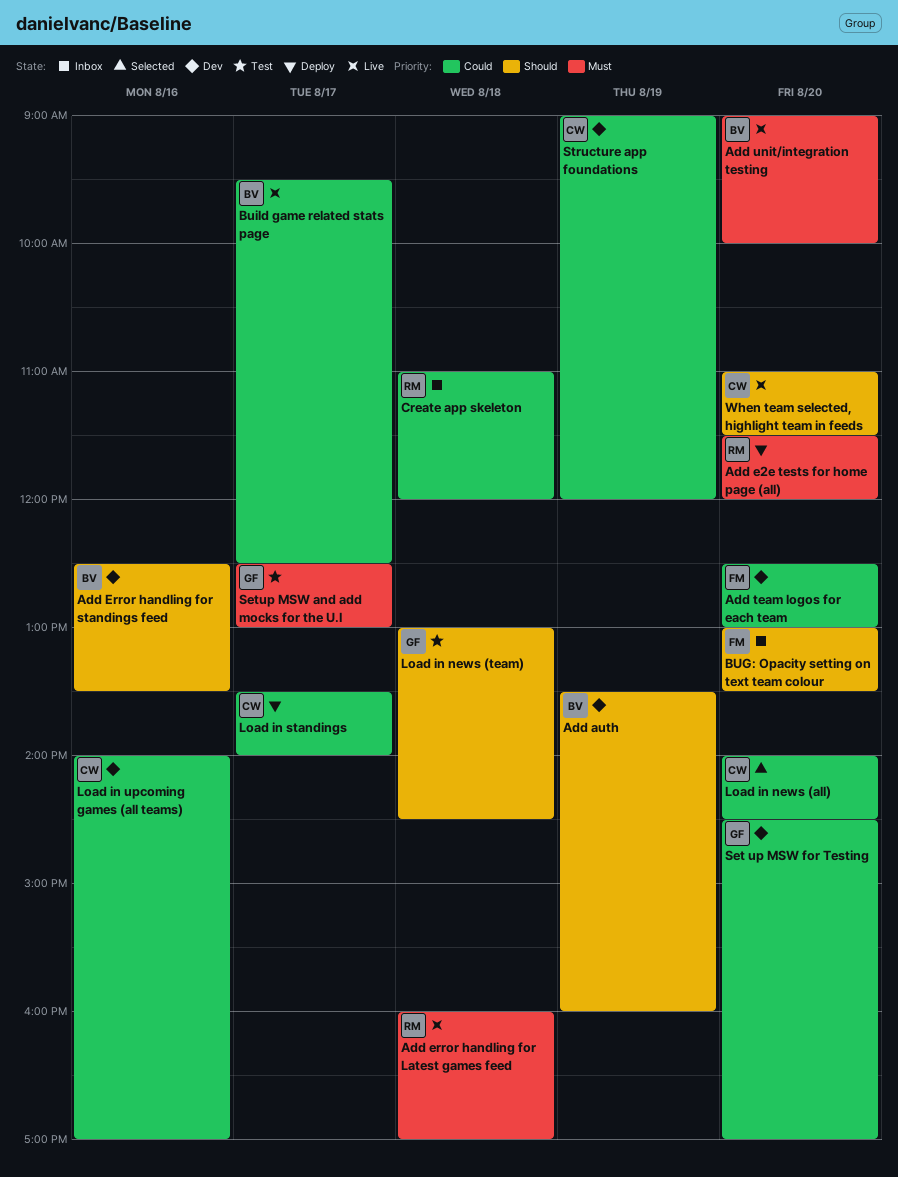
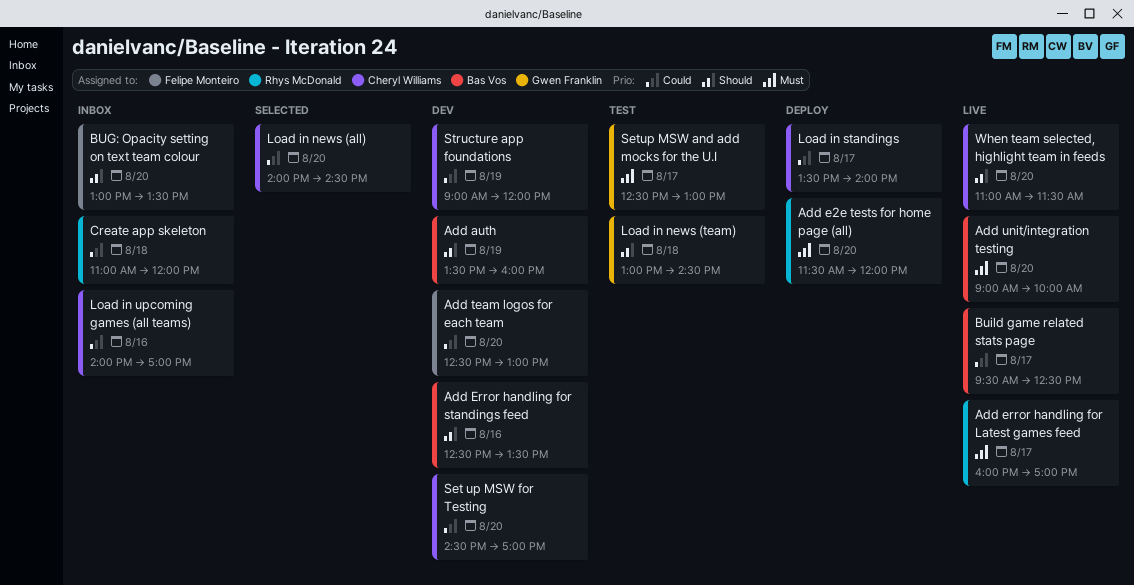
Add error handling for Latest games feed, day: Aug 18 -> Aug 17
Load in upcoming games (all teams), status: Dev -> Inbox
Set up MSW for Testing, owner: Gwen Franklin -> Cheryl Williams

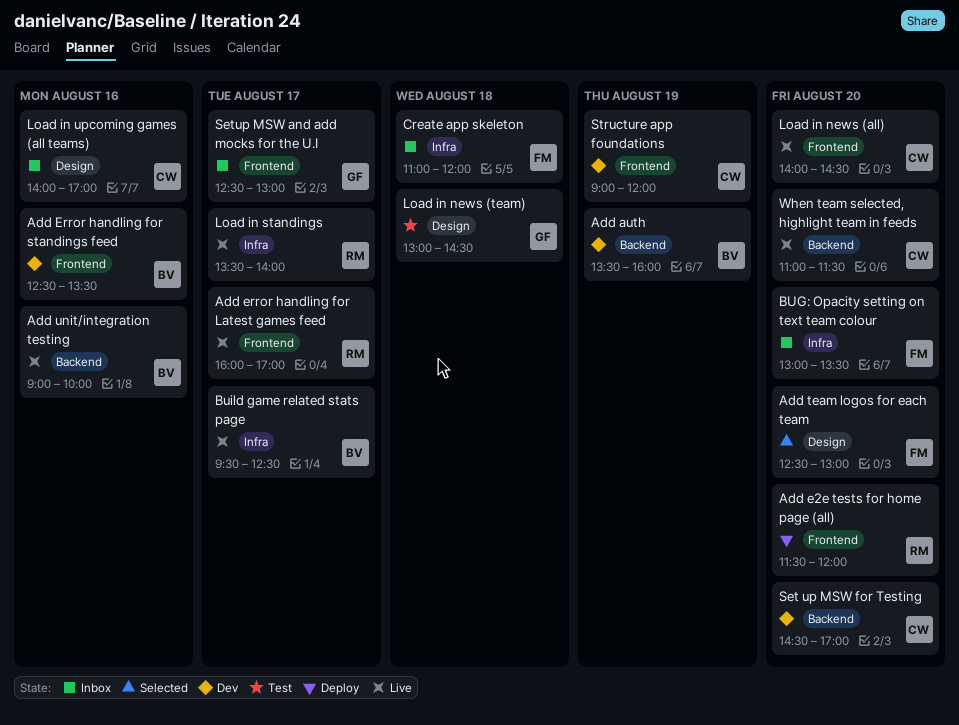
Add team logos for each team, status: Dev -> Selected
Add unit/integration testing, day: Aug 20 -> Aug 16
Create app skeleton, owner: Rhys McDonald -> Felipe Monteiro
Load in news (all), status: Selected -> Live
Load in standings, status: Deploy -> Live
Load in standings, owner: Cheryl Williams -> Rhys McDonald
Setup MSW and add mocks for the U.I, status: Test -> Inbox

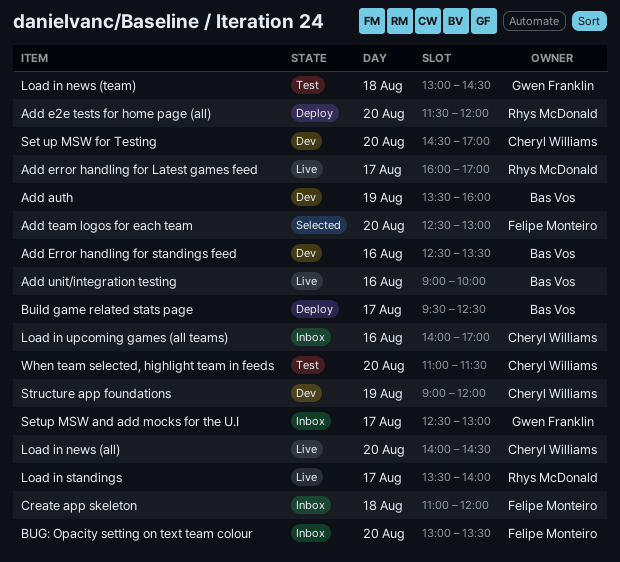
Build game related stats page, status: Live -> Deploy
When team selected, highlight team in feeds, status: Live -> Test

